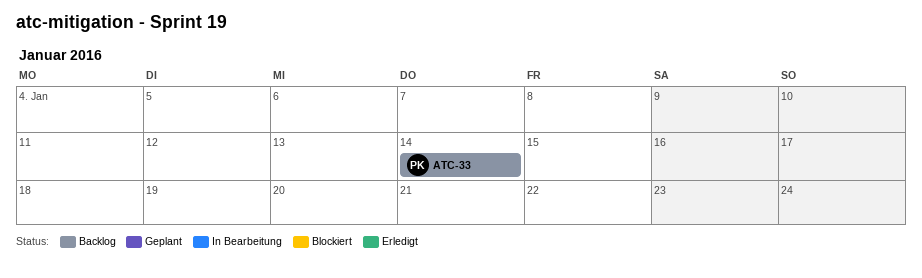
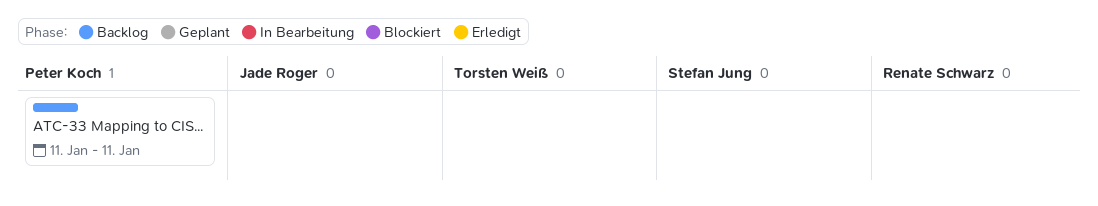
ATC-33, start: Jan 14 -> Jan 11
ATC-33, due: Jan 14 -> Jan 11

